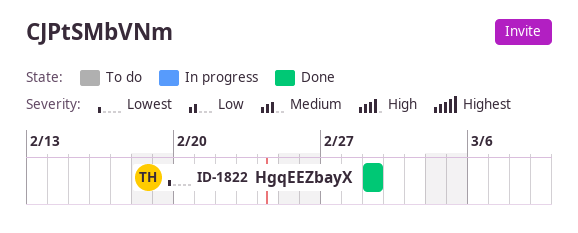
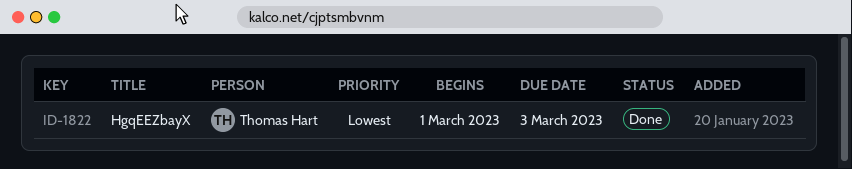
ID-1822, due: Mar 1 -> Mar 3

